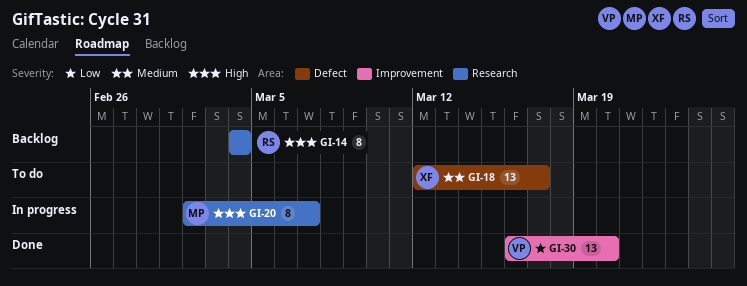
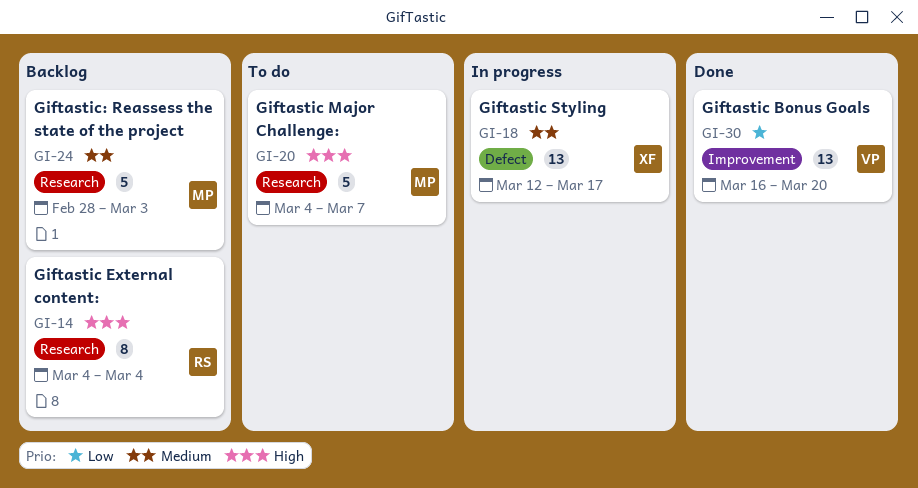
GI-18, status: To do -> In progress
GI-20, status: In progress -> To do
GI-20, estimate: 8 -> 5
GI-20, start: Mar 2 -> Mar 4
GI-24: none -> present

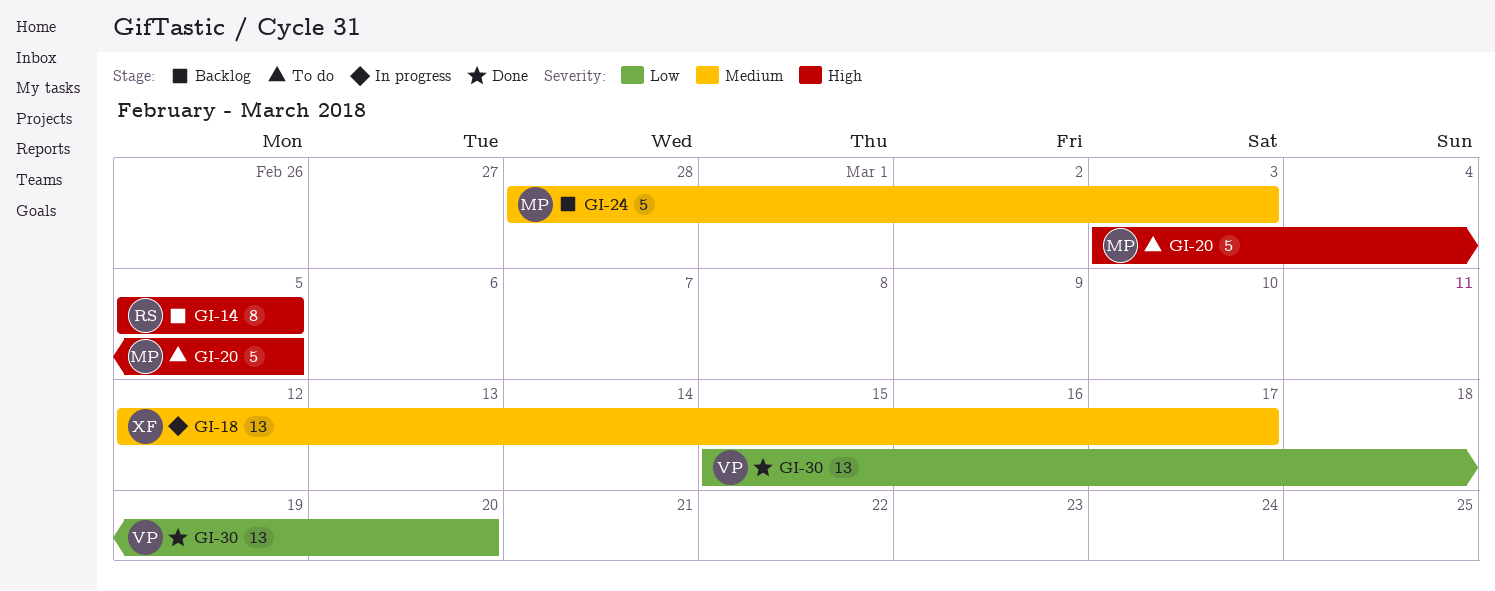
GI-14, start: Mar 4 -> Mar 5
GI-14, due: Mar 4 -> Mar 5
GI-20, start: Mar 4 -> Mar 3
GI-20, due: Mar 7 -> Mar 5
GI-30, start: Mar 16 -> Mar 15

